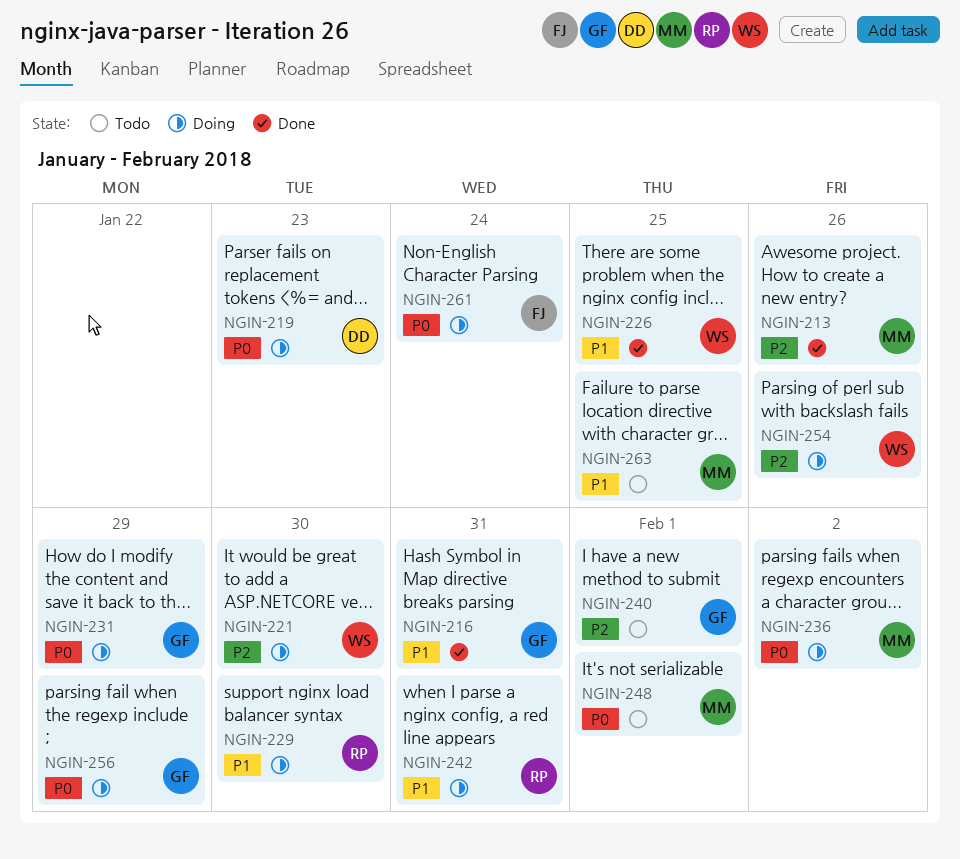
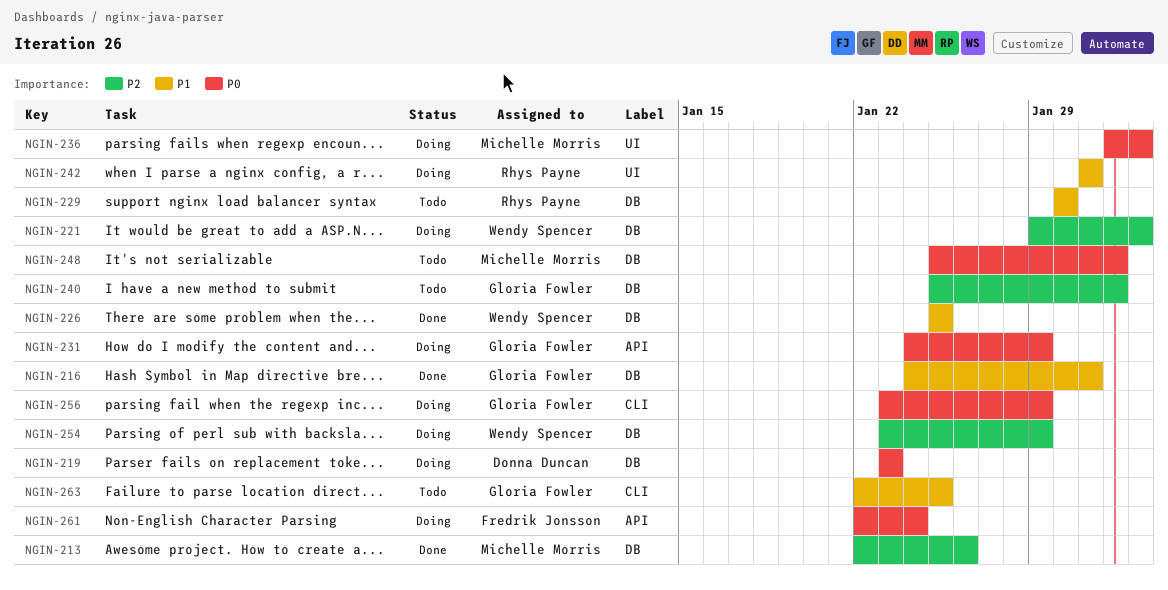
NGIN-221, due: Jan 30 -> Feb 2
NGIN-229, status: Doing -> Todo
NGIN-254, due: Jan 26 -> Jan 29
NGIN-263, owner: Michelle Morris -> Gloria Fowler

